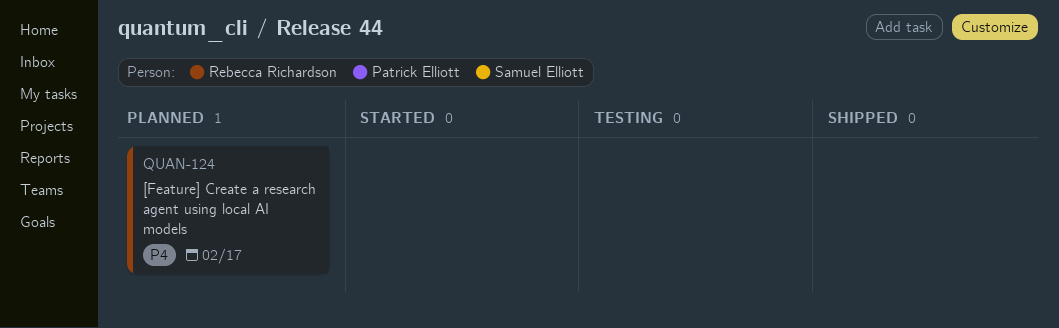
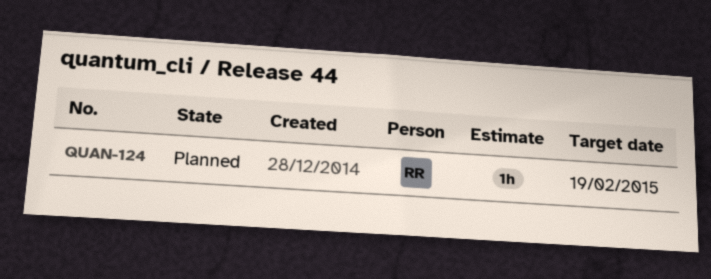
QUAN-124, due: Feb 17 -> Feb 19

